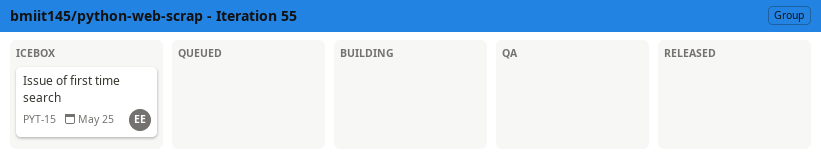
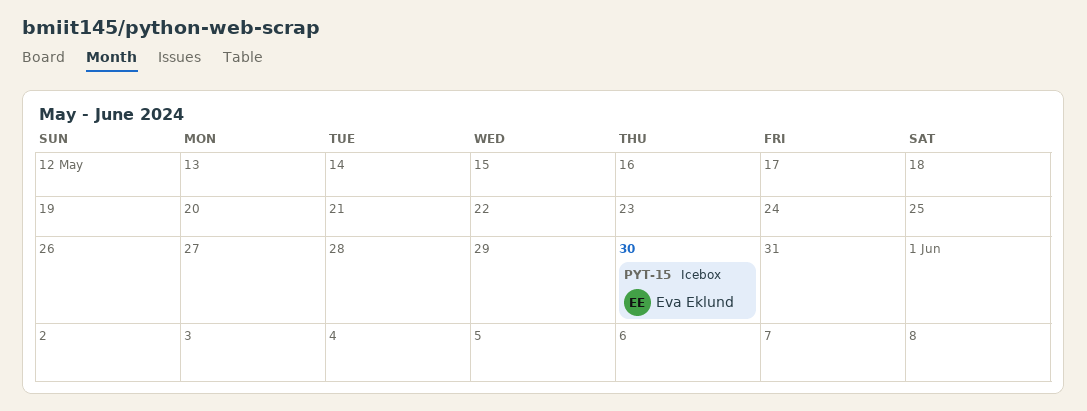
PYT-15, due: May 25 -> May 30

